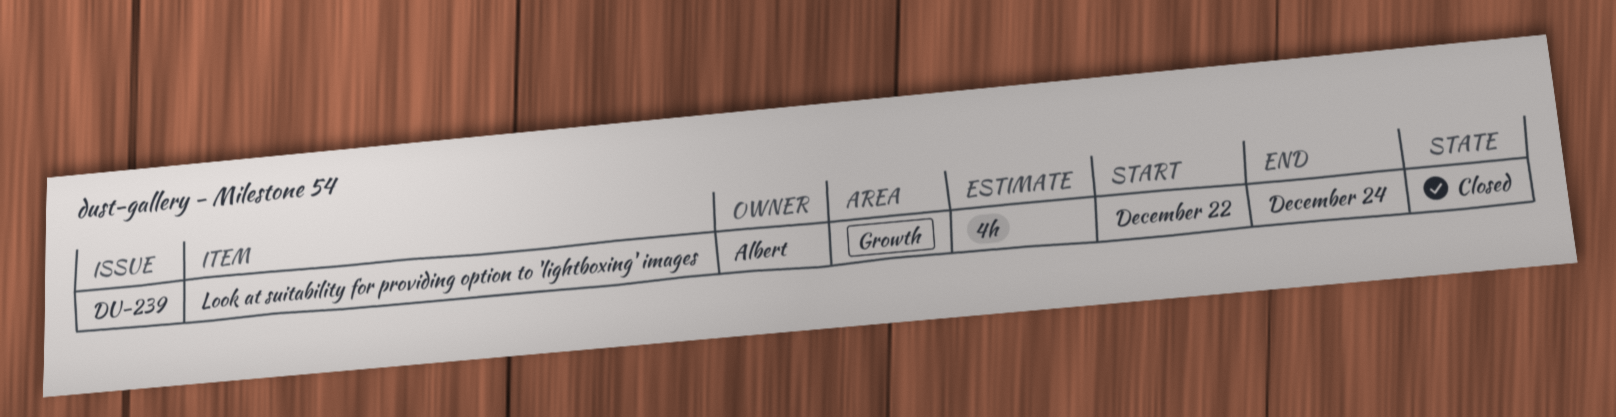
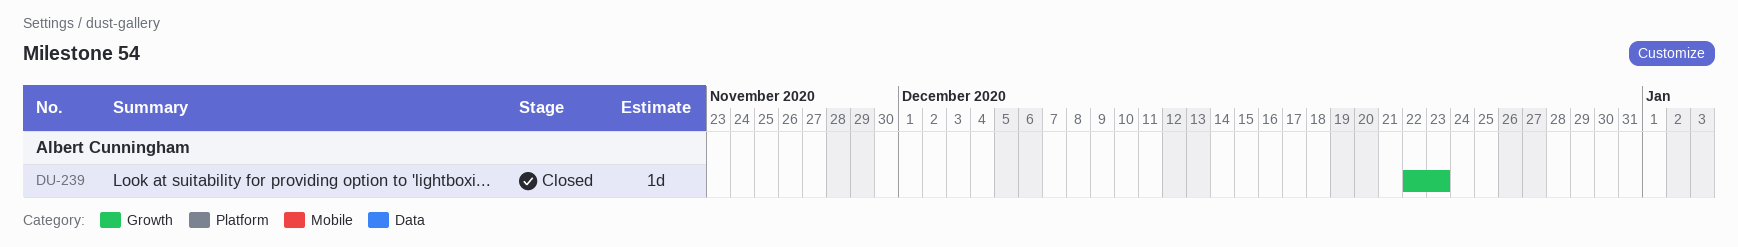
DU-239, estimate: 4h -> 1d
DU-239, due: Dec 24 -> Dec 23

